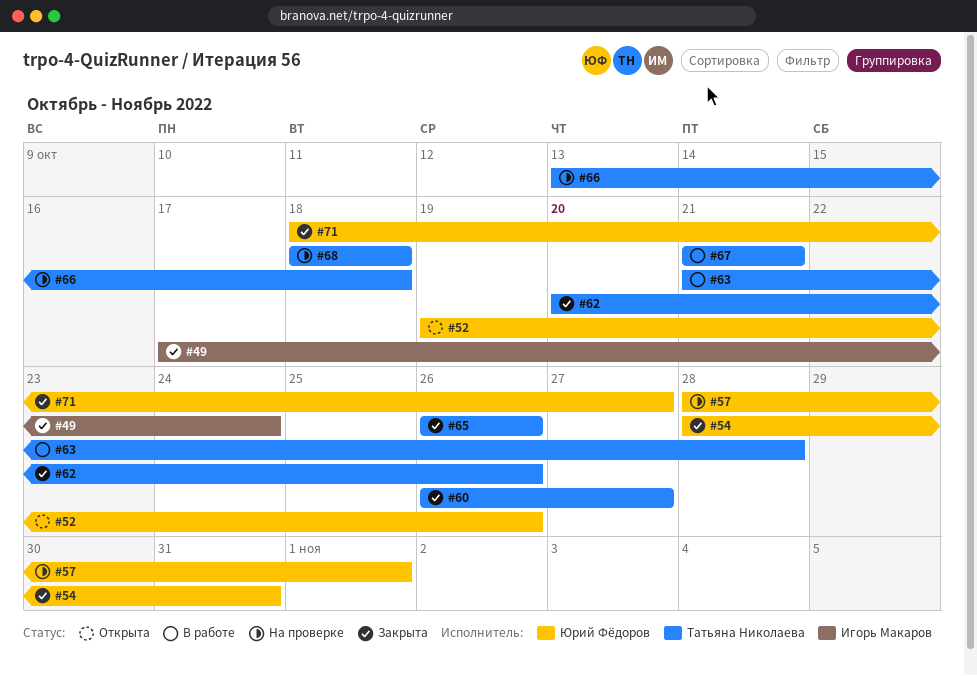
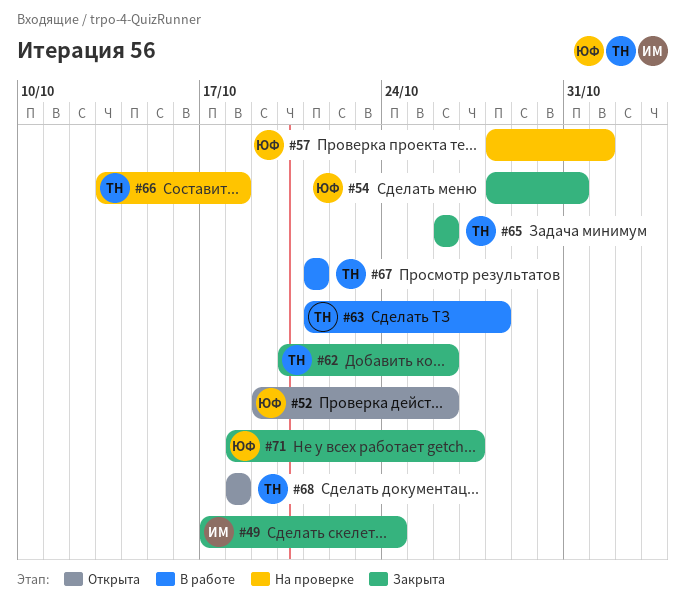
#60: present -> none
#68, status: На проверке -> Открыта

